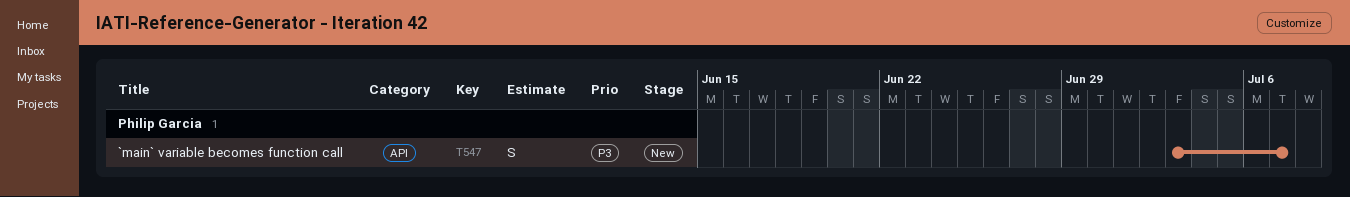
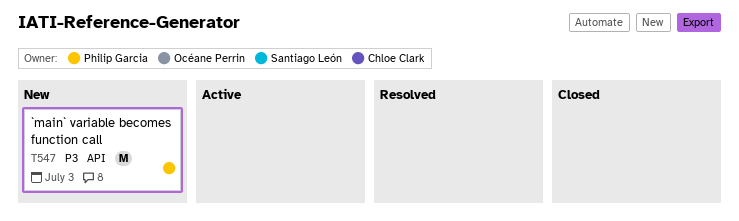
T547, estimate: S -> M
T547, due: Jul 7 -> Jul 3

